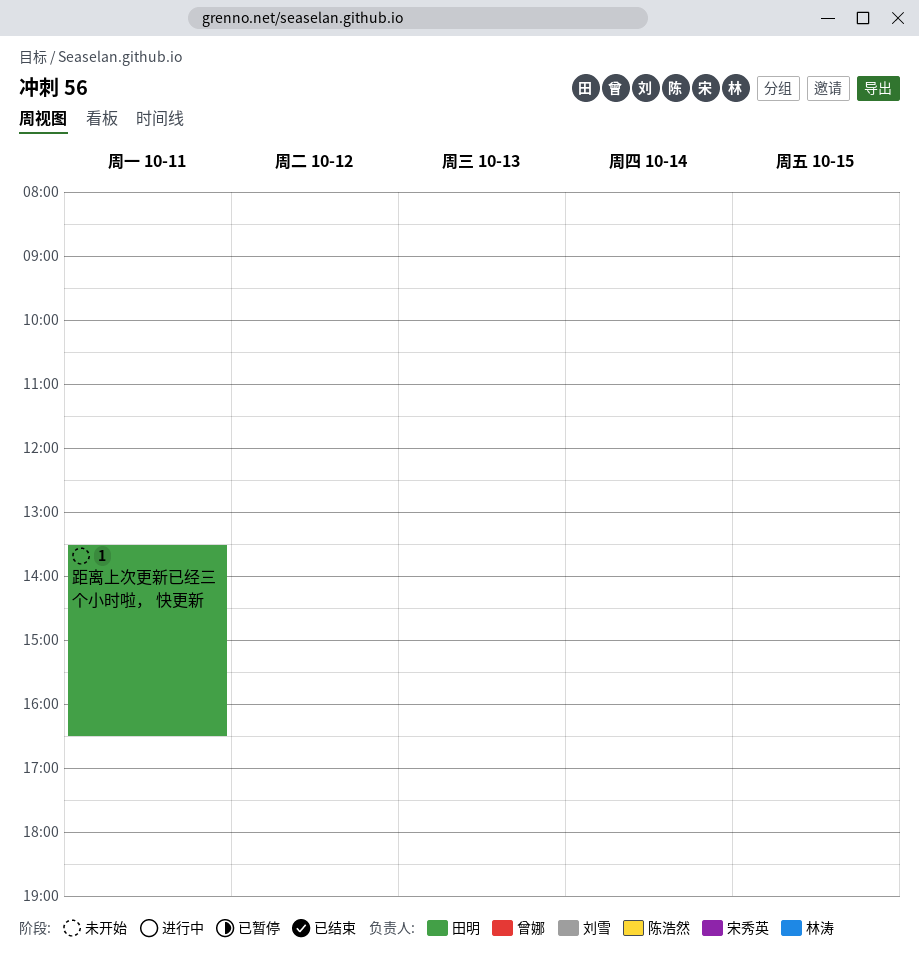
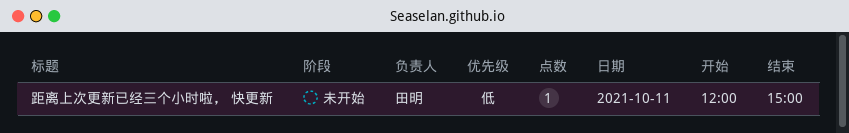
距离上次更新已经三个小时啦， 快更新, begins: 13:30 -> 12:00
距离上次更新已经三个小时啦， 快更新, ends: 16:30 -> 15:00

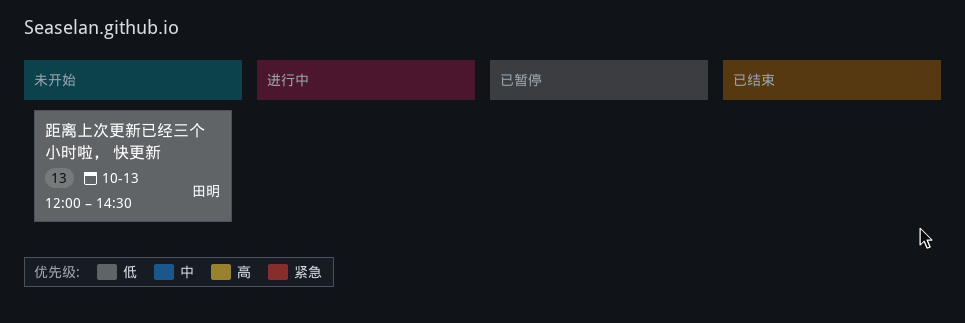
距离上次更新已经三个小时啦， 快更新, estimate: 1 -> 13
距离上次更新已经三个小时啦， 快更新, day: Oct 11 -> Oct 13
距离上次更新已经三个小时啦， 快更新, ends: 15:00 -> 14:30

